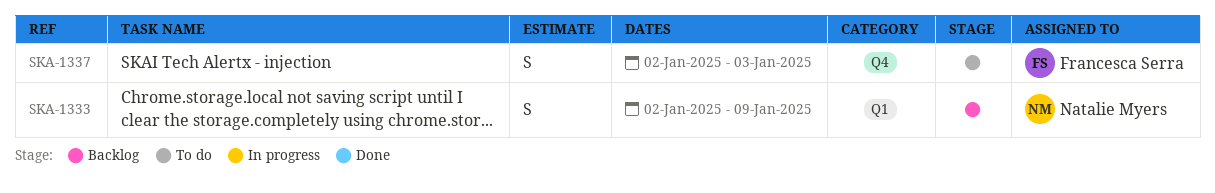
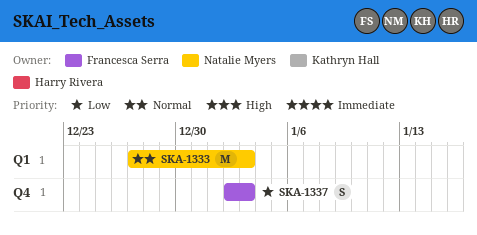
SKA-1333, estimate: S -> M
SKA-1333, start: Jan 2 -> Dec 27
SKA-1333, due: Jan 9 -> Jan 3

